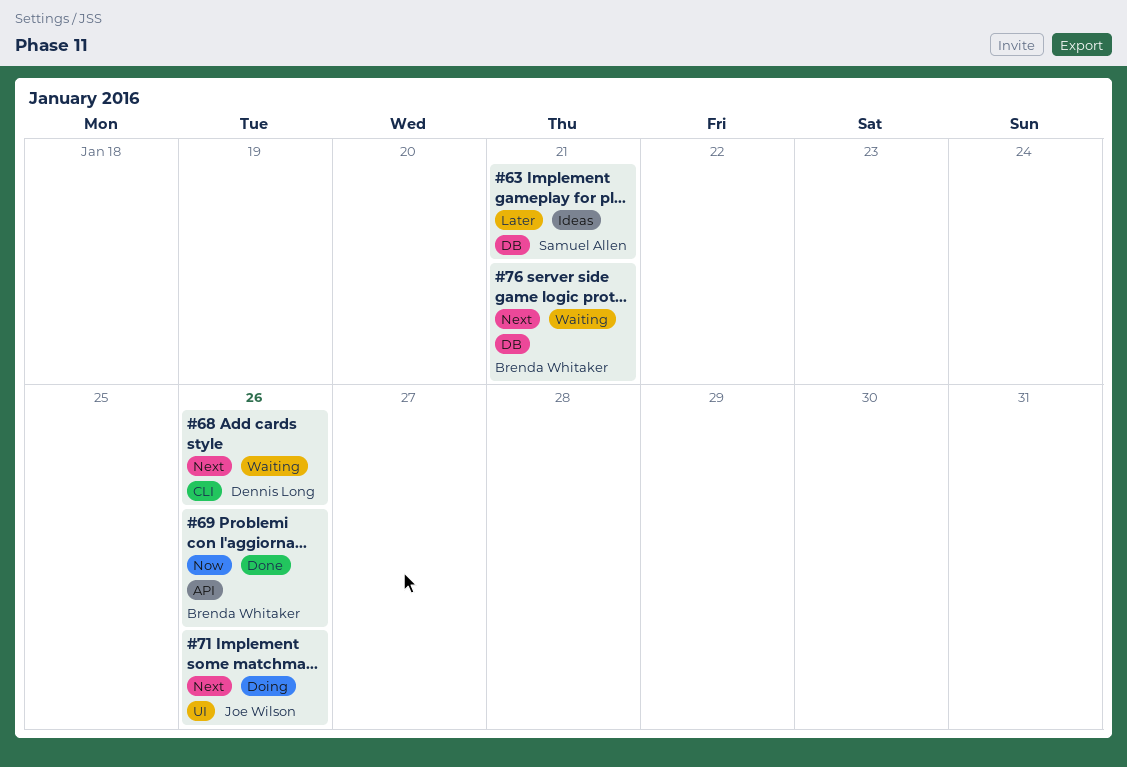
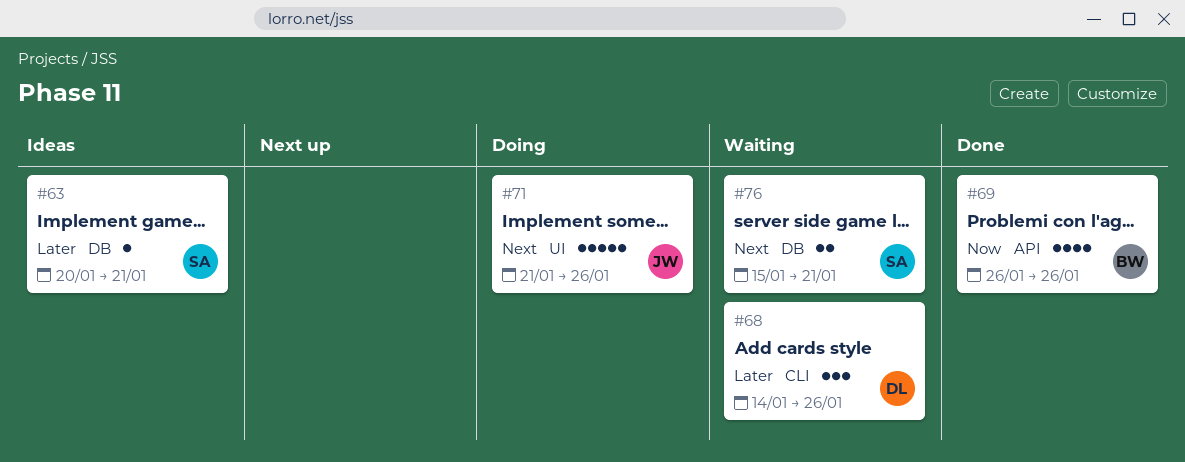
#68, priority: Next -> Later
#76, owner: Brenda Whitaker -> Samuel Allen

